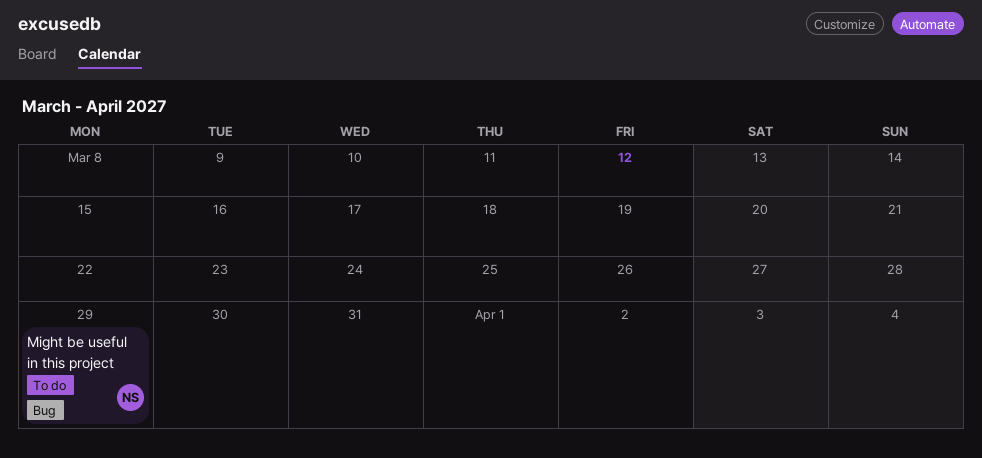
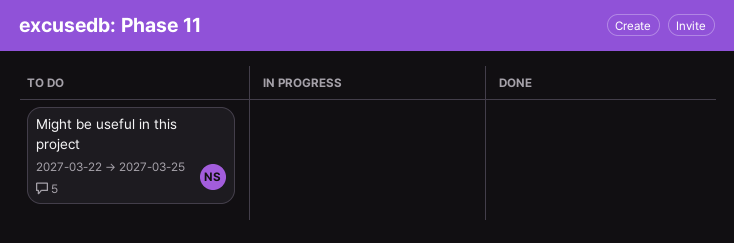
Might be useful in this project, due: Mar 29 -> Mar 25

